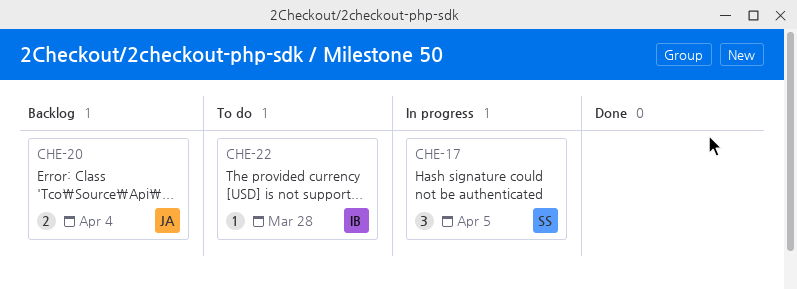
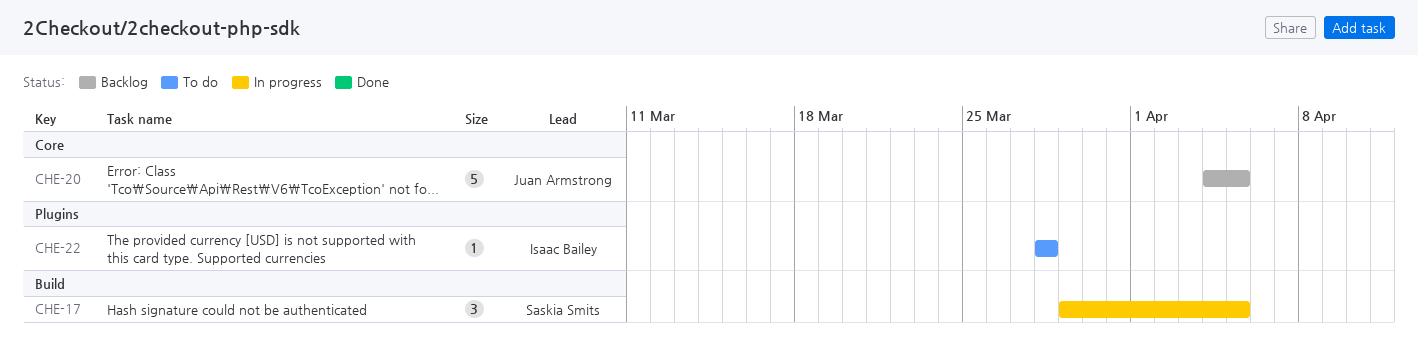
CHE-20, estimate: 2 -> 5
CHE-20, due: Apr 4 -> Apr 5

